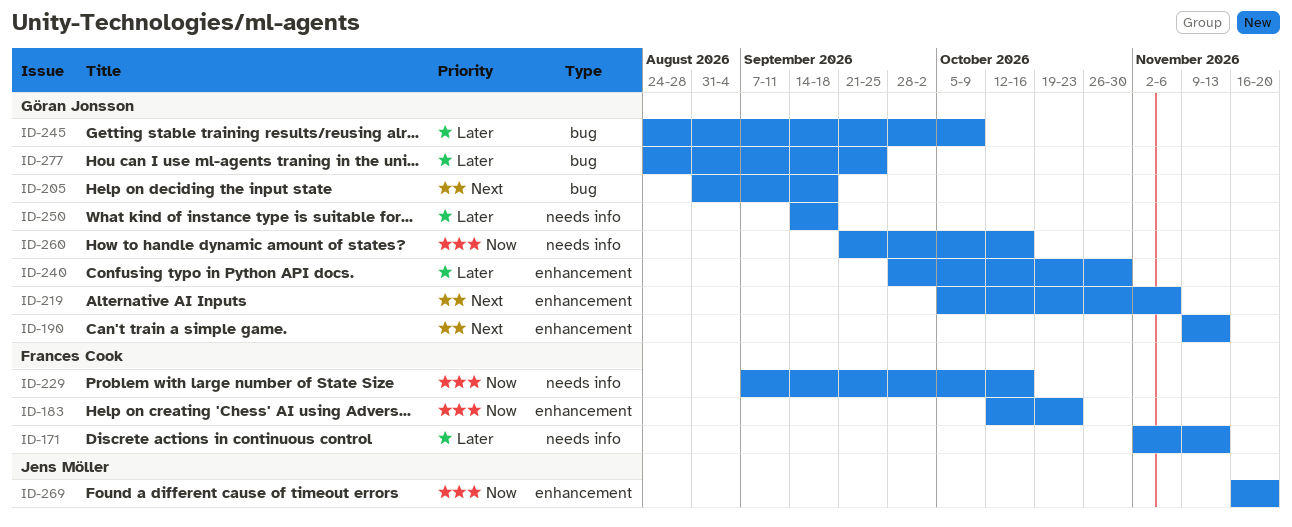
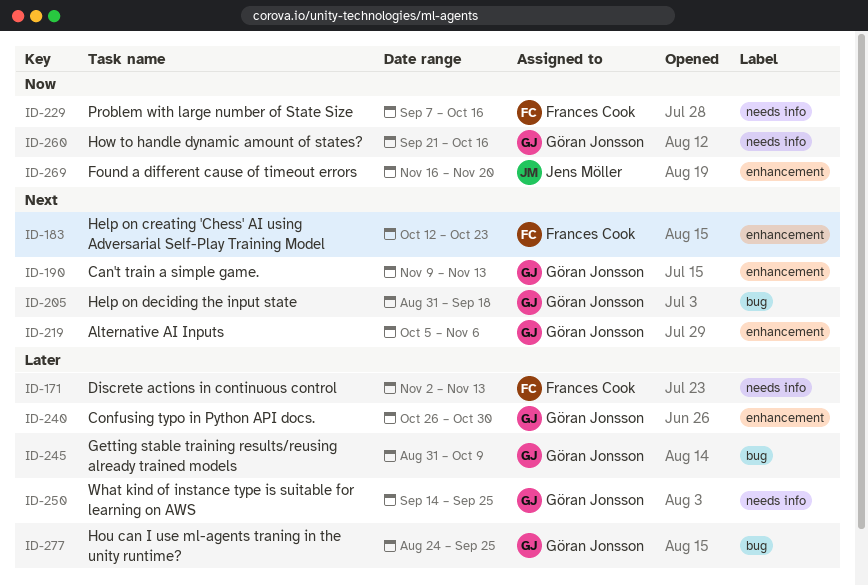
ID-183, priority: Now -> Next
ID-240, start: Sep 28 -> Oct 26
ID-245, start: Aug 24 -> Aug 31
ID-250, due: Sep 18 -> Sep 25

